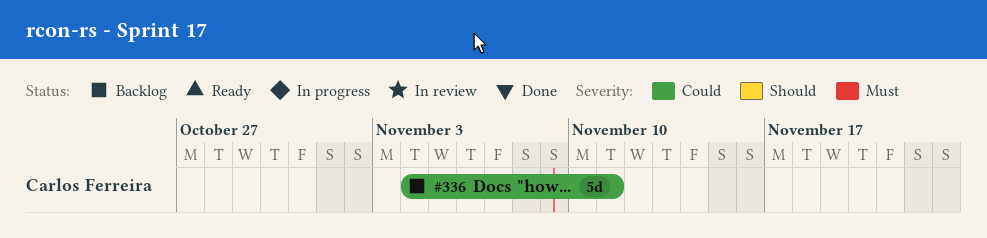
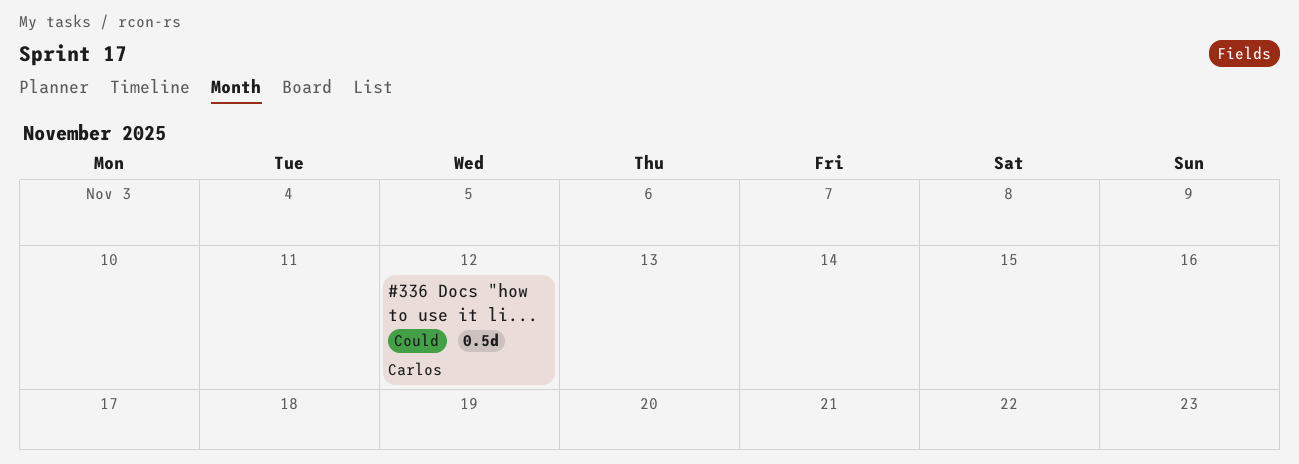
#336, estimate: 5d -> 0.5d
#336, due: Nov 11 -> Nov 12

